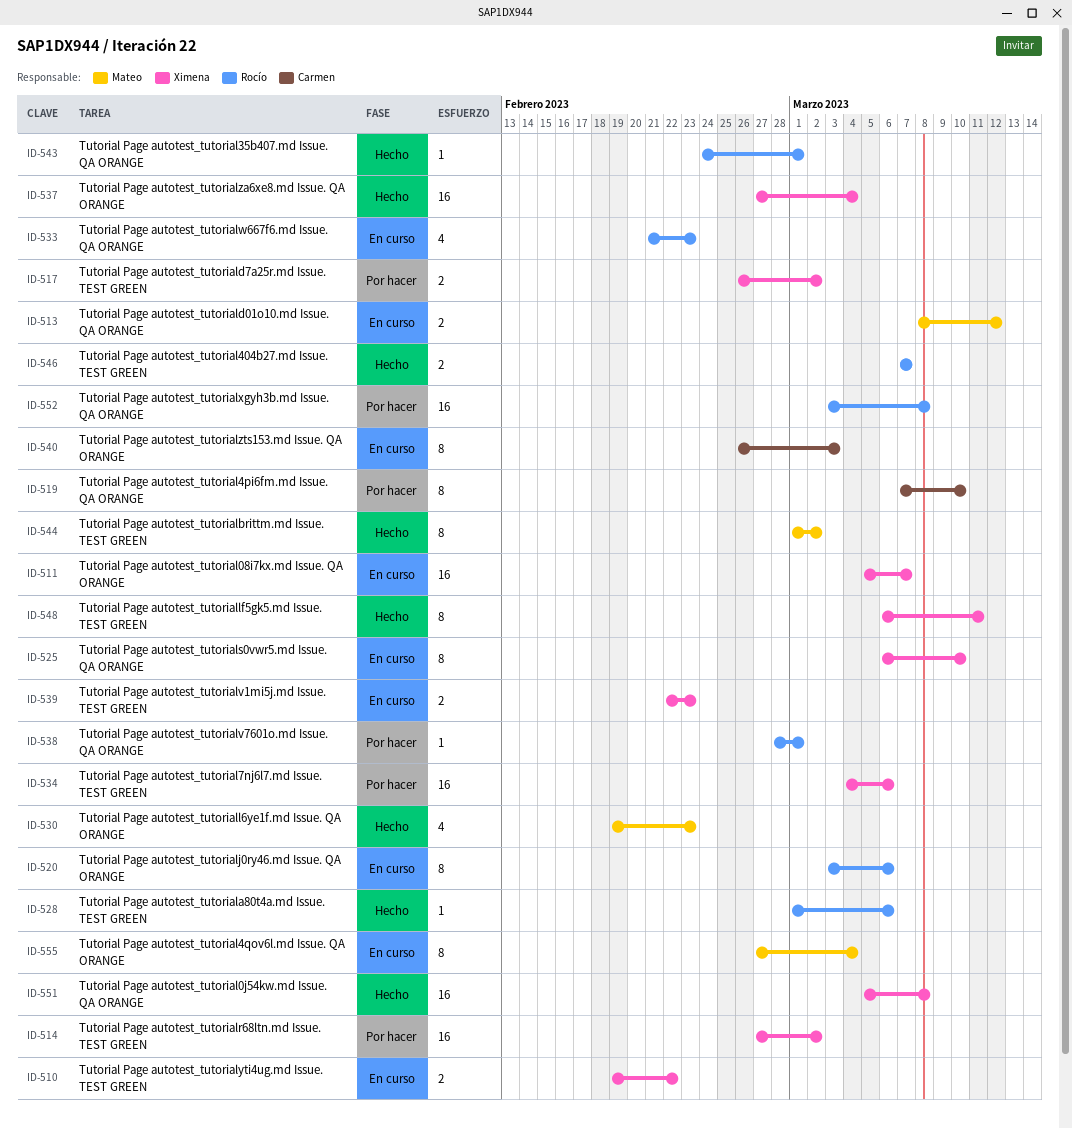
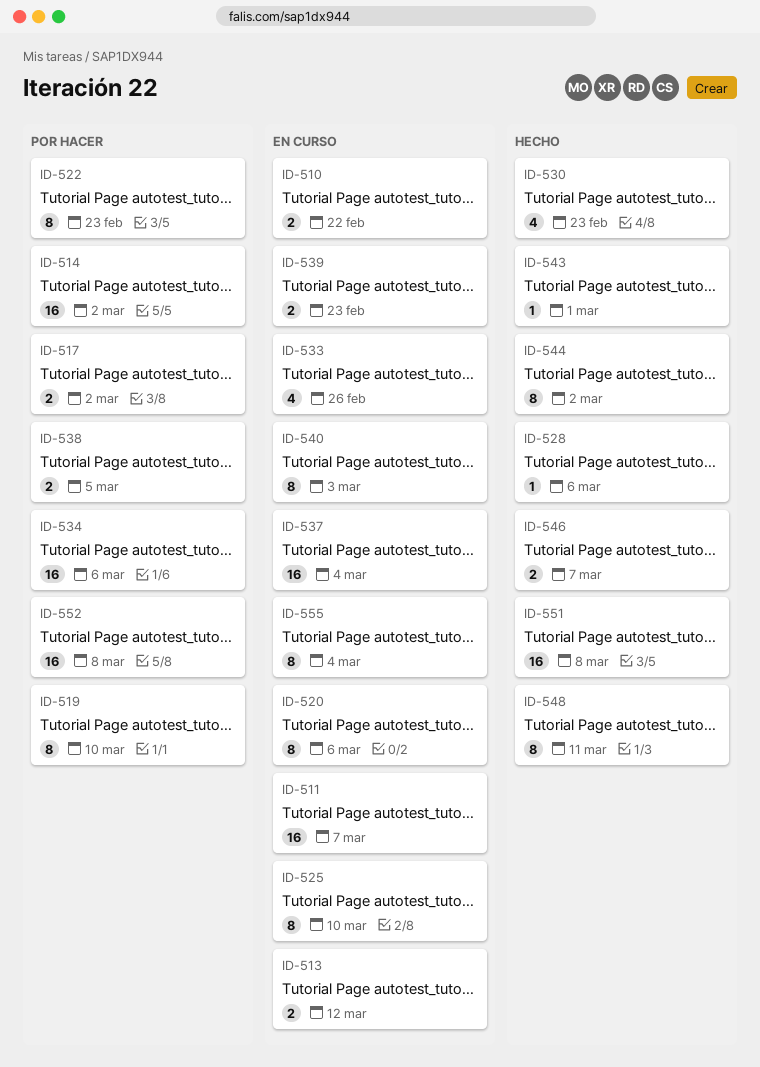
ID-522: none -> present
ID-533, due: Feb 23 -> Feb 26
ID-537, status: Hecho -> En curso
ID-538, estimate: 1 -> 2
ID-538, due: Mar 1 -> Mar 5

